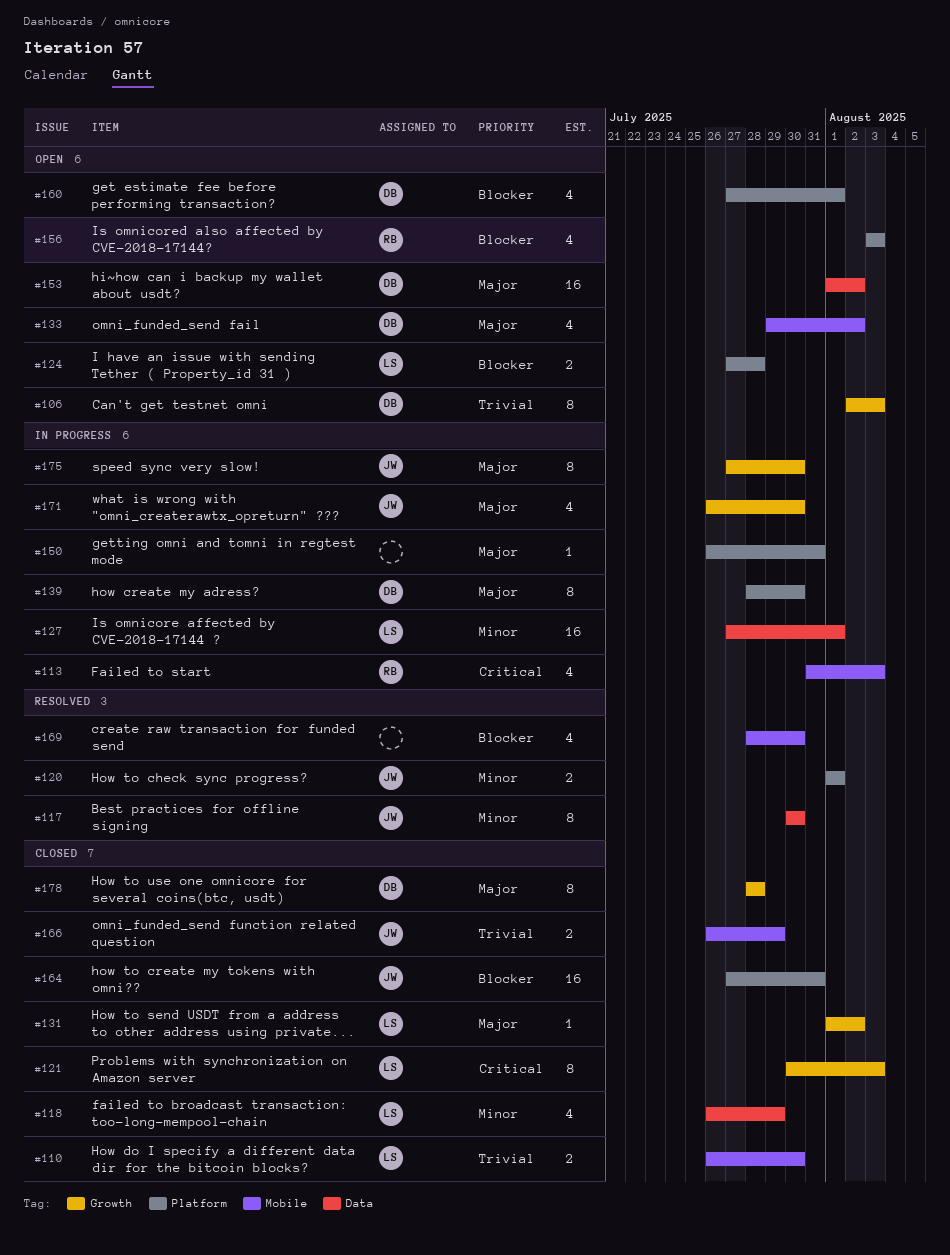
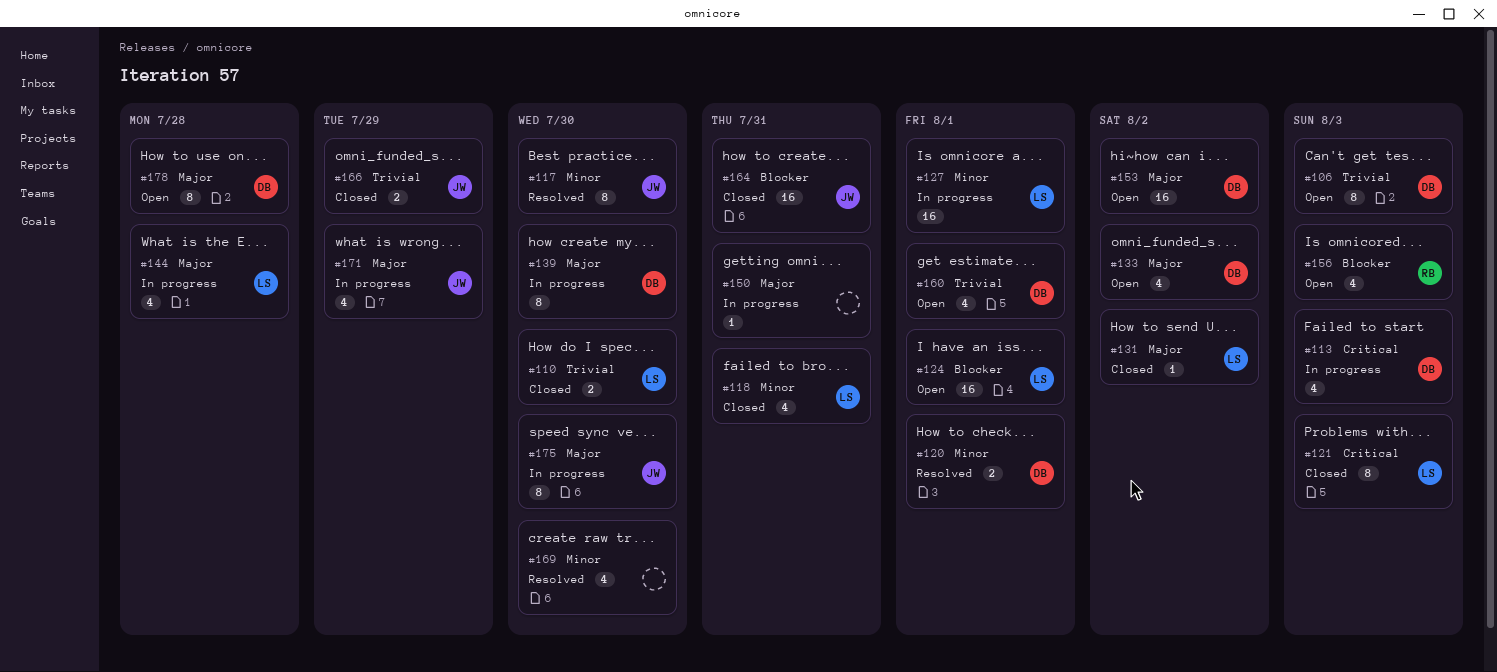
#113, owner: RB -> DB
#118, due: Jul 29 -> Jul 31
#120, owner: JW -> DB
#124, estimate: 2 -> 16
#124, due: Jul 28 -> Aug 1
#144: none -> present
#160, priority: Blocker -> Trivial
#169, priority: Blocker -> Minor
#171, due: Jul 30 -> Jul 29
#178, status: Closed -> Open

